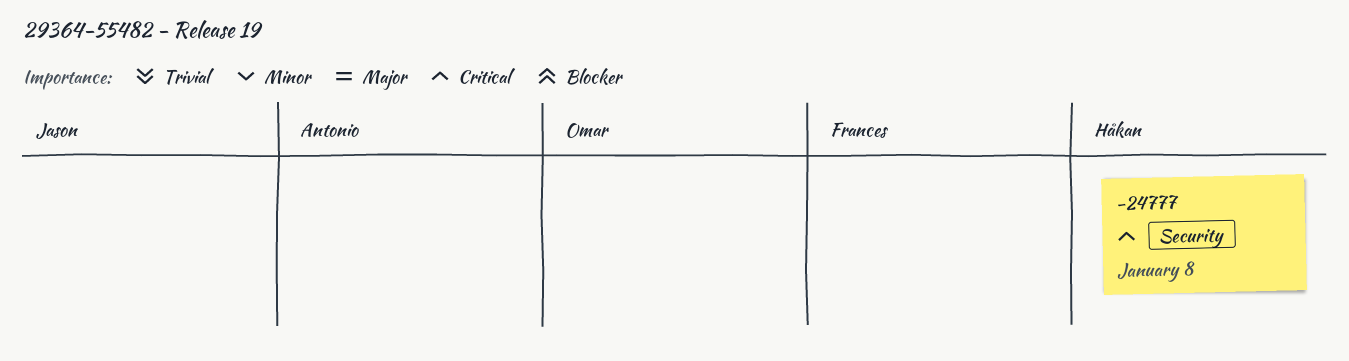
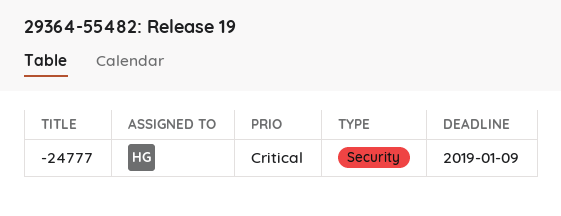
-24777, due: Jan 8 -> Jan 9

